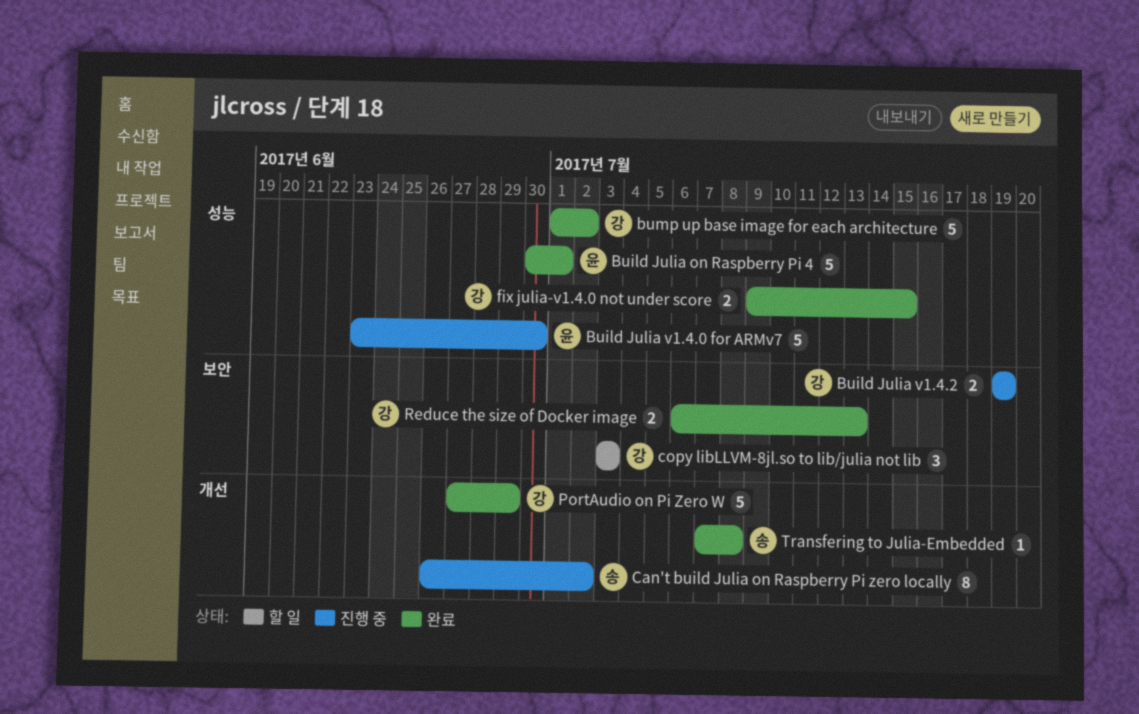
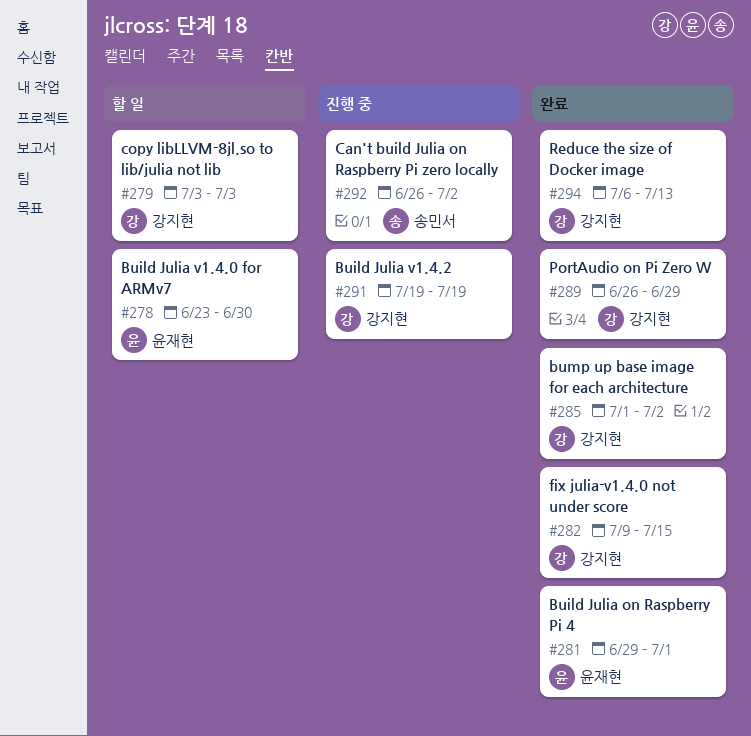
Build Julia on Raspberry Pi 4, start: Jun 30 -> Jun 29
Build Julia v1.4.0 for ARMv7, status: 진행 중 -> 할 일
PortAudio on Pi Zero W, start: Jun 27 -> Jun 26
Transfering to Julia-Embedded: present -> none

